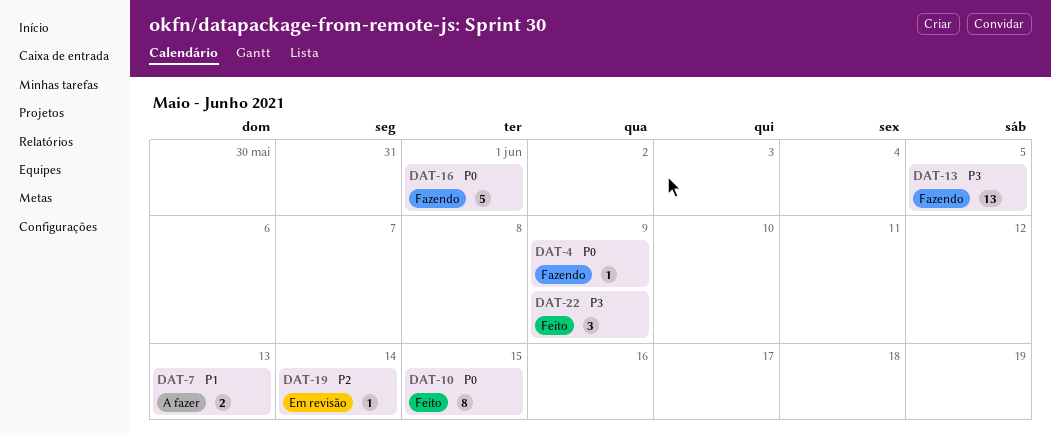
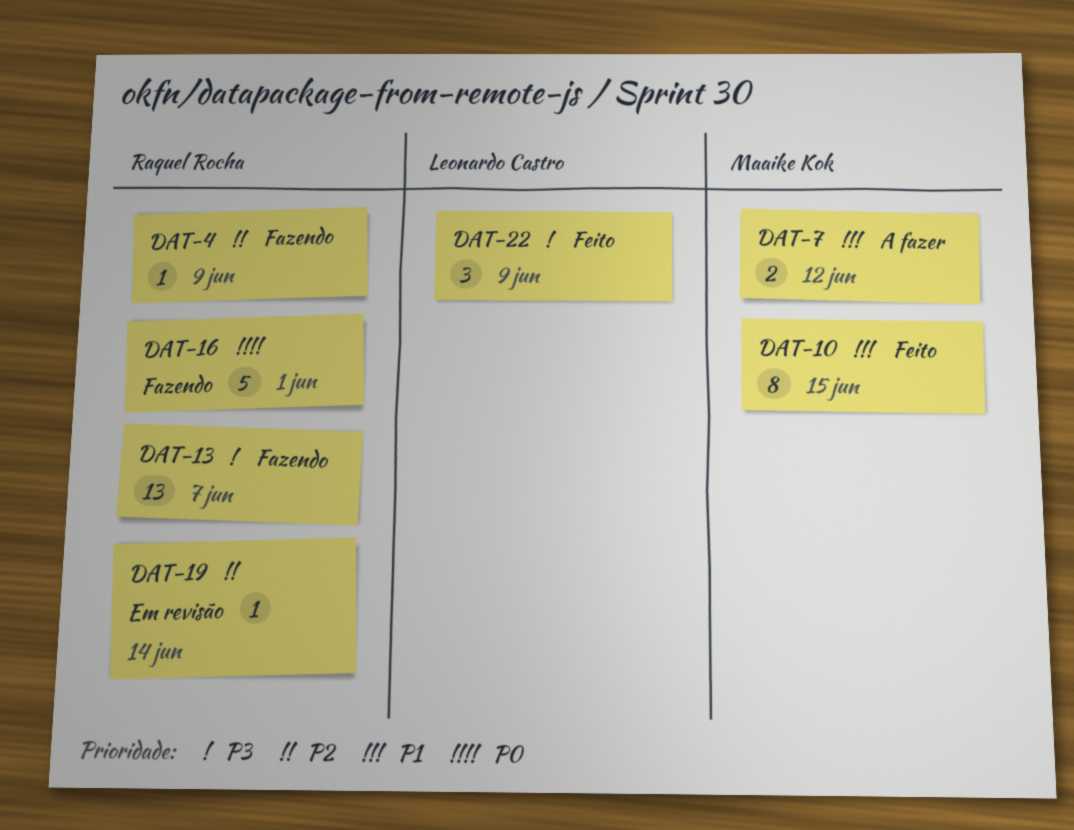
DAT-4, priority: P0 -> P2
DAT-7, due: Jun 13 -> Jun 12
DAT-10, priority: P0 -> P1
DAT-13, due: Jun 5 -> Jun 7

